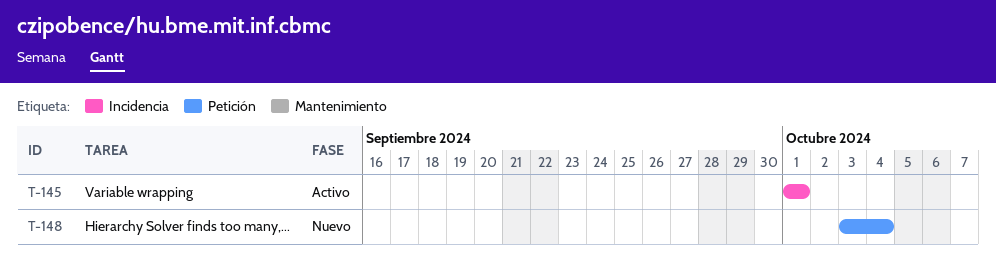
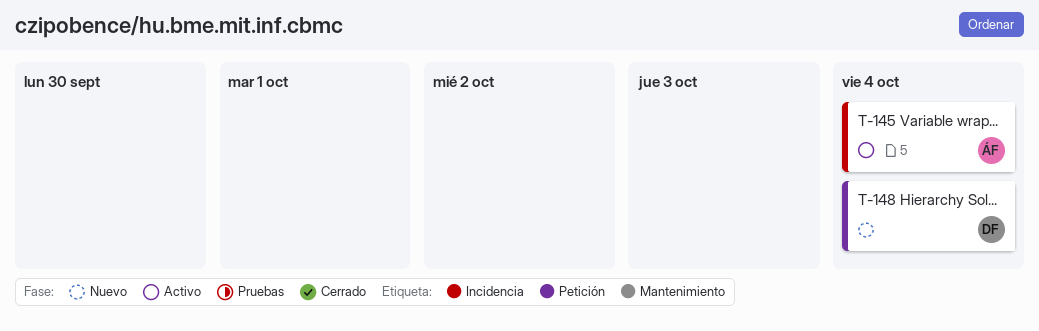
T-145, due: Oct 1 -> Oct 4

